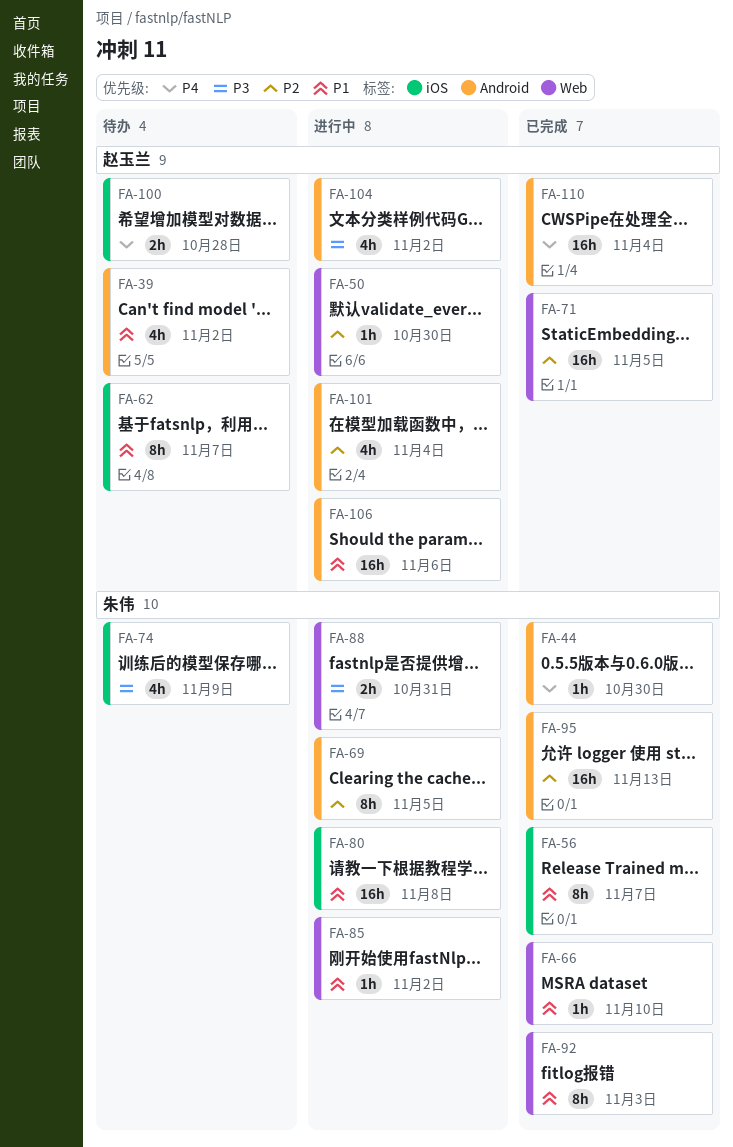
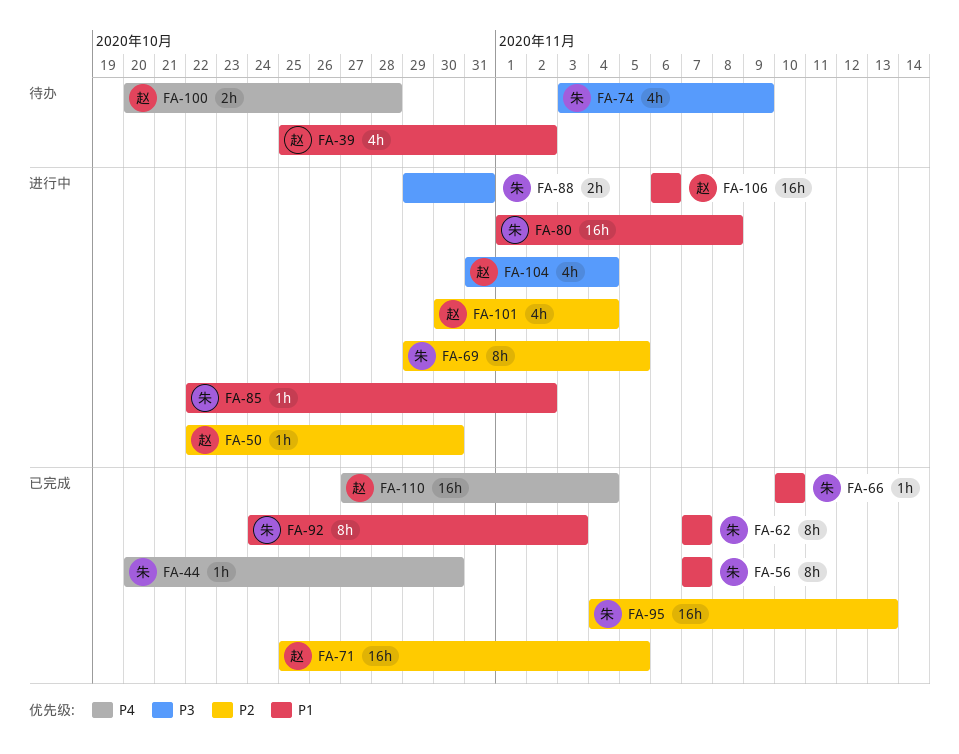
FA-62, status: 待办 -> 已完成
FA-62, owner: 赵玉兰 -> 朱伟
FA-104, due: Nov 2 -> Nov 4

